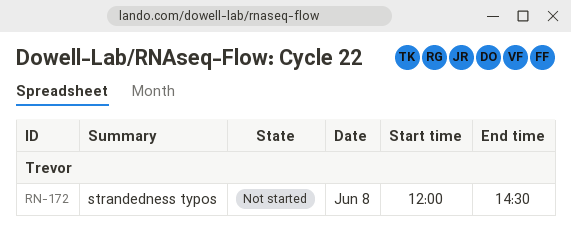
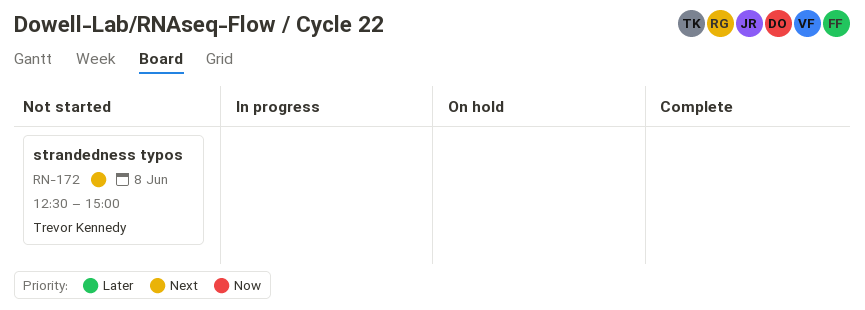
RN-172, begins: 12:00 -> 12:30
RN-172, ends: 14:30 -> 15:00

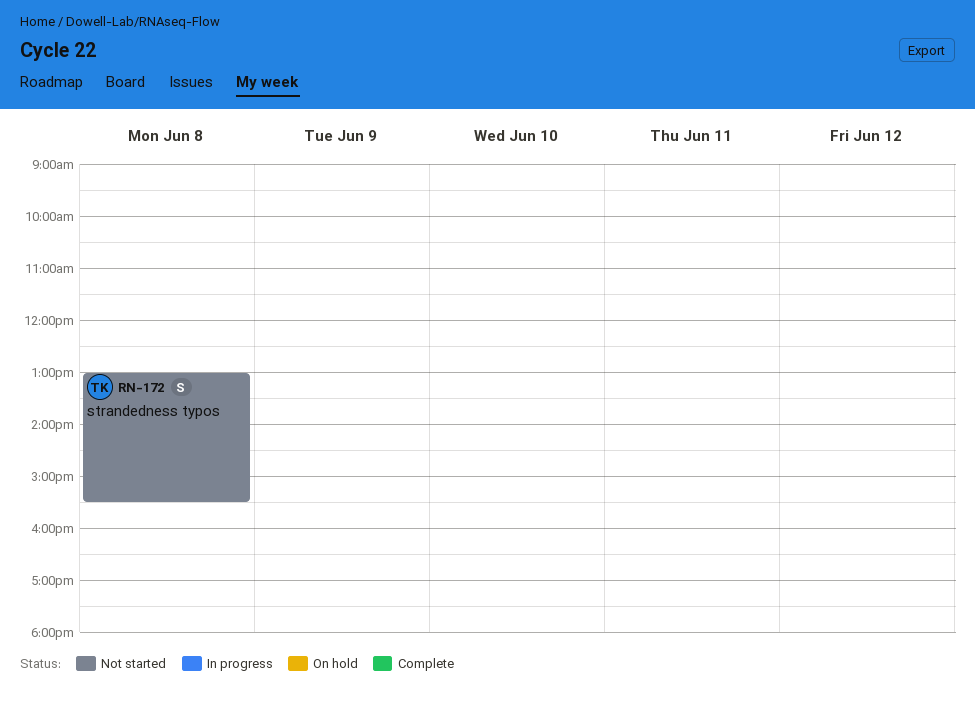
RN-172, begins: 12:30 -> 13:00
RN-172, ends: 15:00 -> 15:30

